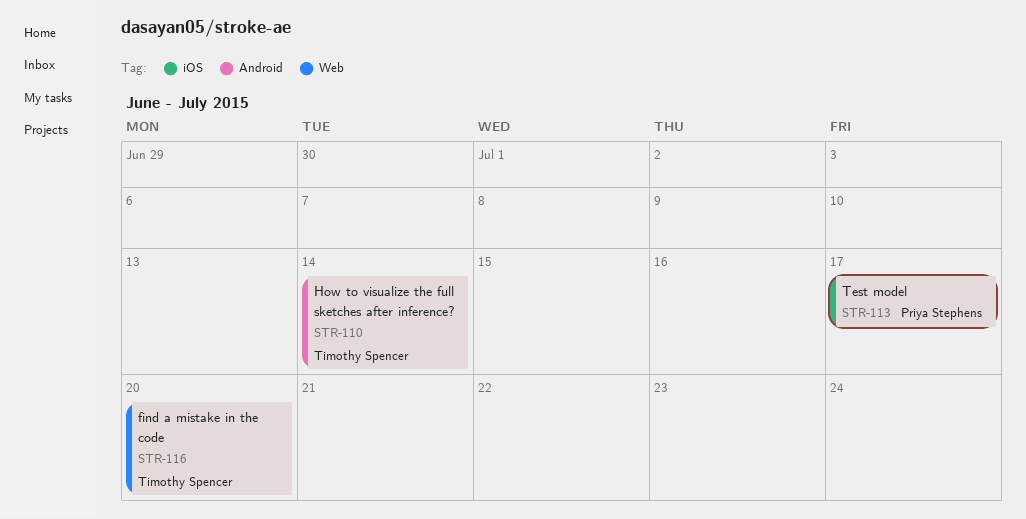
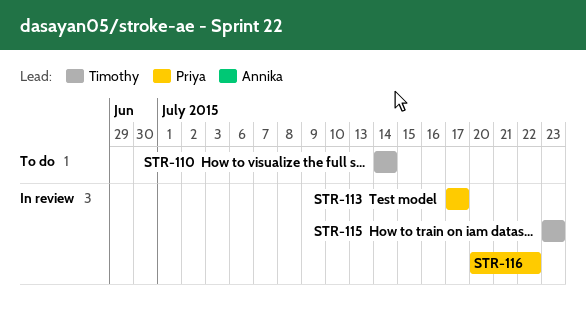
STR-115: none -> present
STR-116, owner: Timothy Spencer -> Priya Stephens
STR-116, due: Jul 20 -> Jul 22

